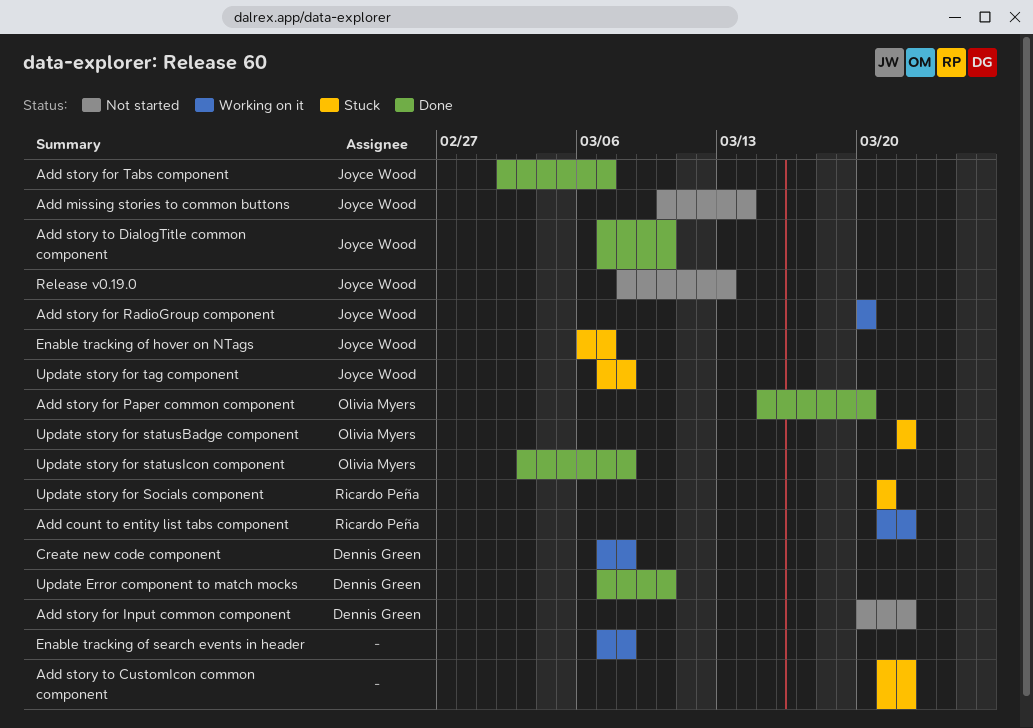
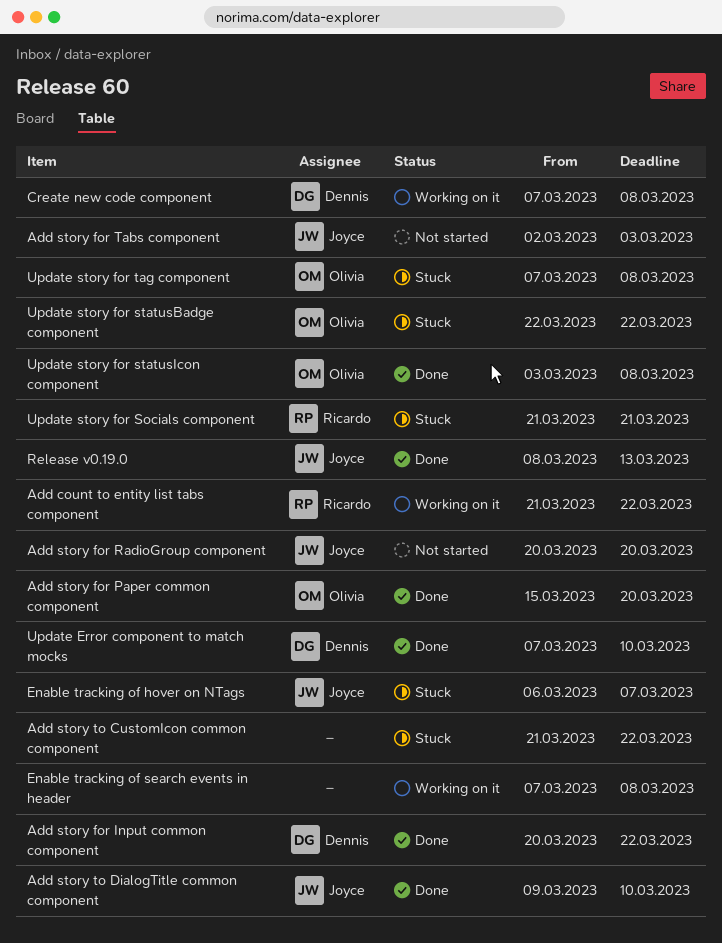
Add missing stories to common buttons: present -> none
Add story for Input common component, status: Not started -> Done
Add story for RadioGroup component, status: Working on it -> Not started
Add story for Tabs component, status: Done -> Not started
Add story for Tabs component, due: Mar 7 -> Mar 3
Add story to DialogTitle common component, start: Mar 7 -> Mar 9
Release v0.19.0, status: Not started -> Done
Update story for tag component, owner: Joyce Wood -> Olivia Myers

